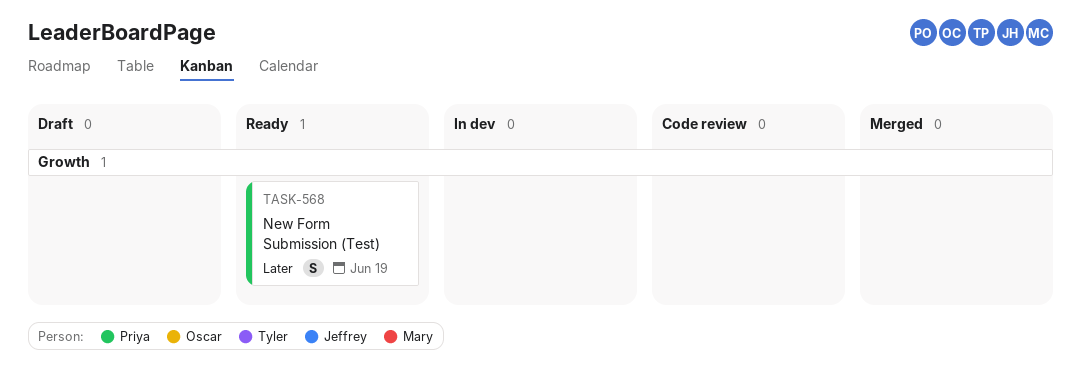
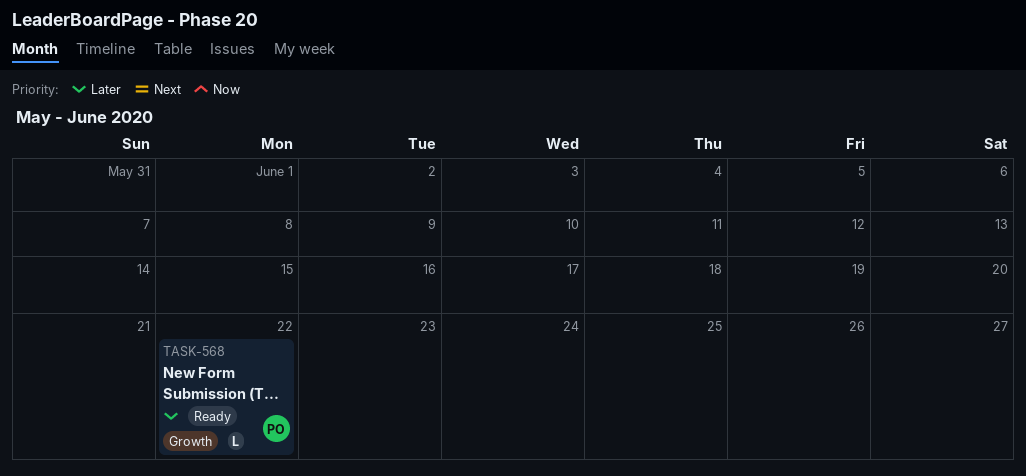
TASK-568, estimate: S -> L
TASK-568, due: Jun 19 -> Jun 22

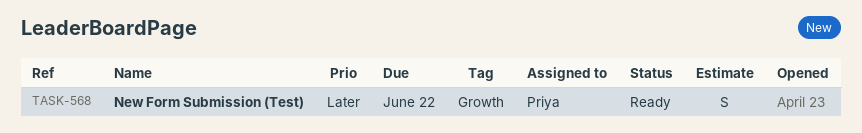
TASK-568, estimate: L -> S

